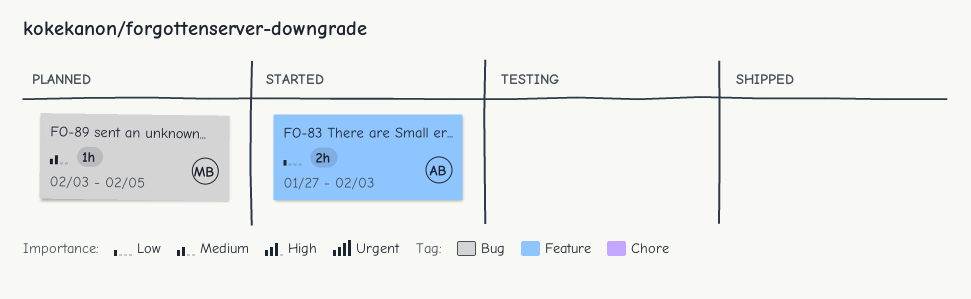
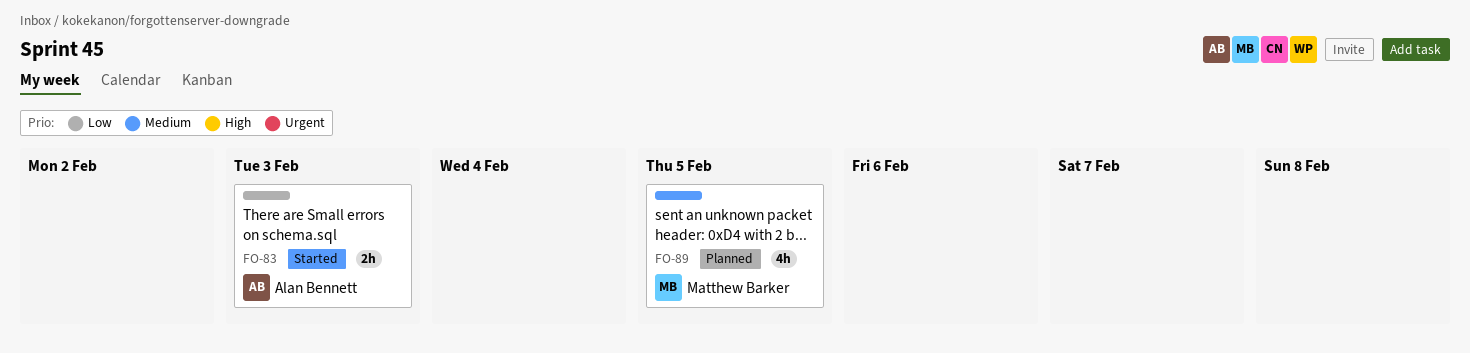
FO-89, estimate: 1h -> 4h

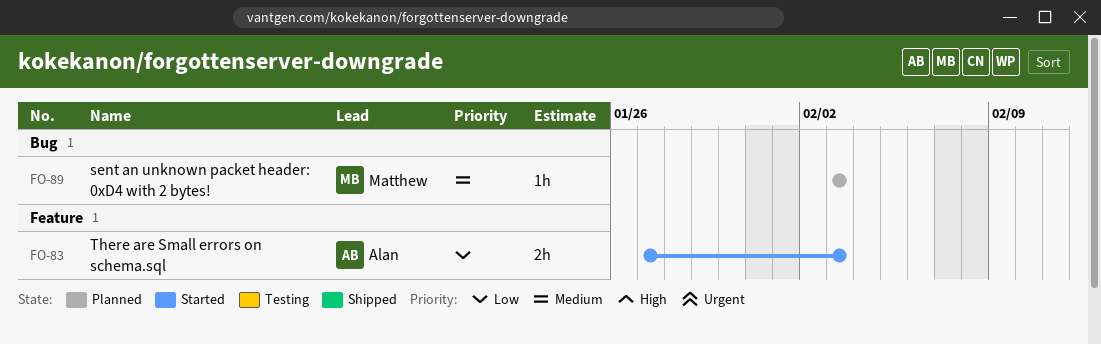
FO-89, estimate: 4h -> 1h
FO-89, due: Feb 5 -> Feb 3

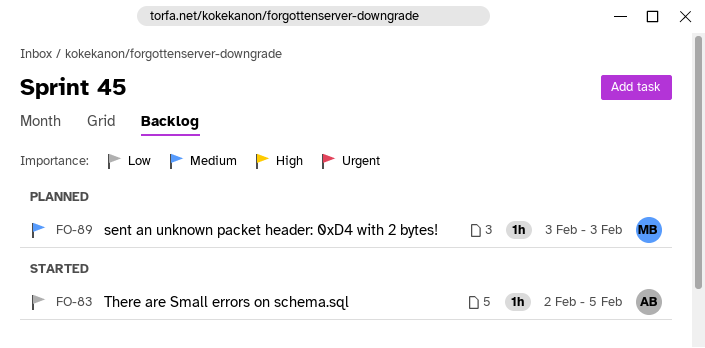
FO-83, estimate: 2h -> 1h
FO-83, start: Jan 27 -> Feb 2
FO-83, due: Feb 3 -> Feb 5

